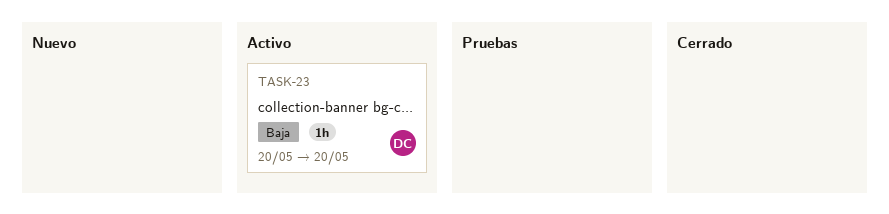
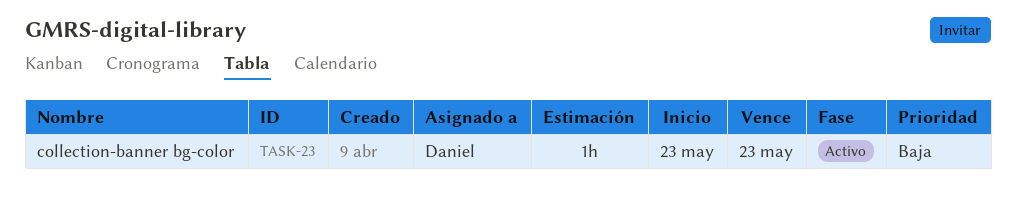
TASK-23, start: May 20 -> May 23
TASK-23, due: May 20 -> May 23

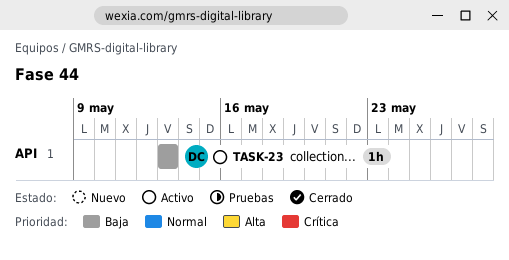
TASK-23, start: May 23 -> May 13
TASK-23, due: May 23 -> May 13

